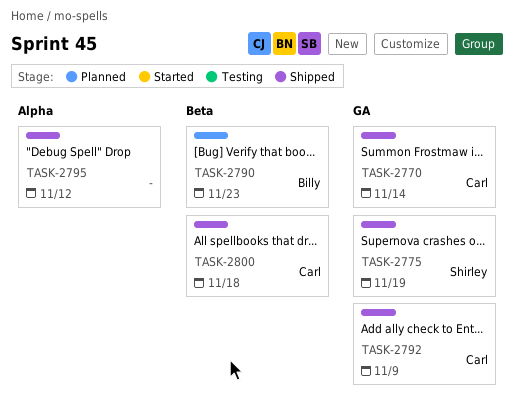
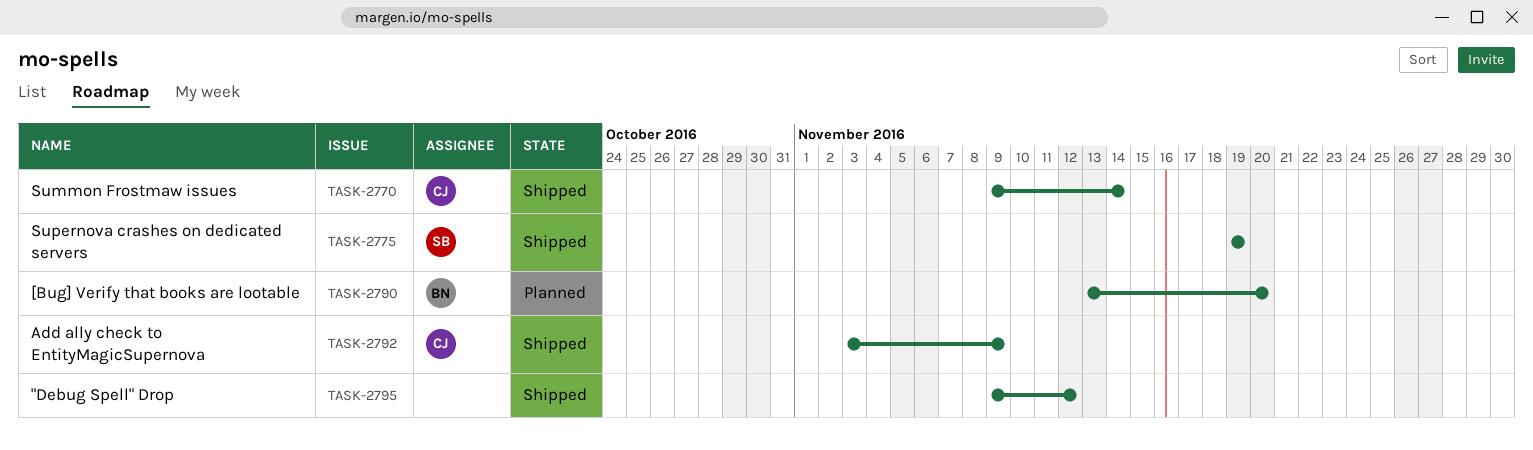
TASK-2790, due: Nov 23 -> Nov 20
TASK-2800: present -> none

